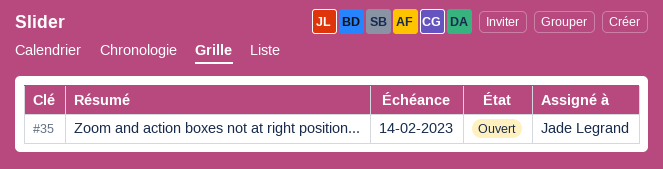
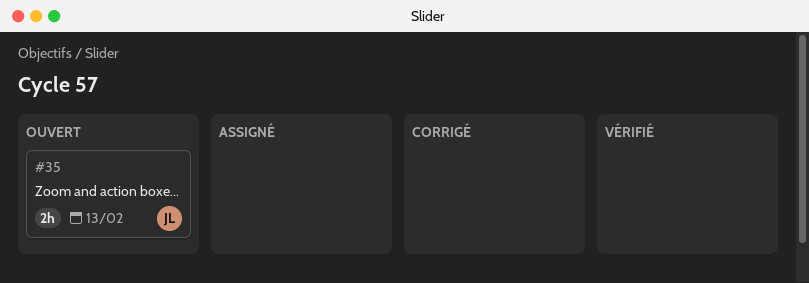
#35, due: Feb 14 -> Feb 13

